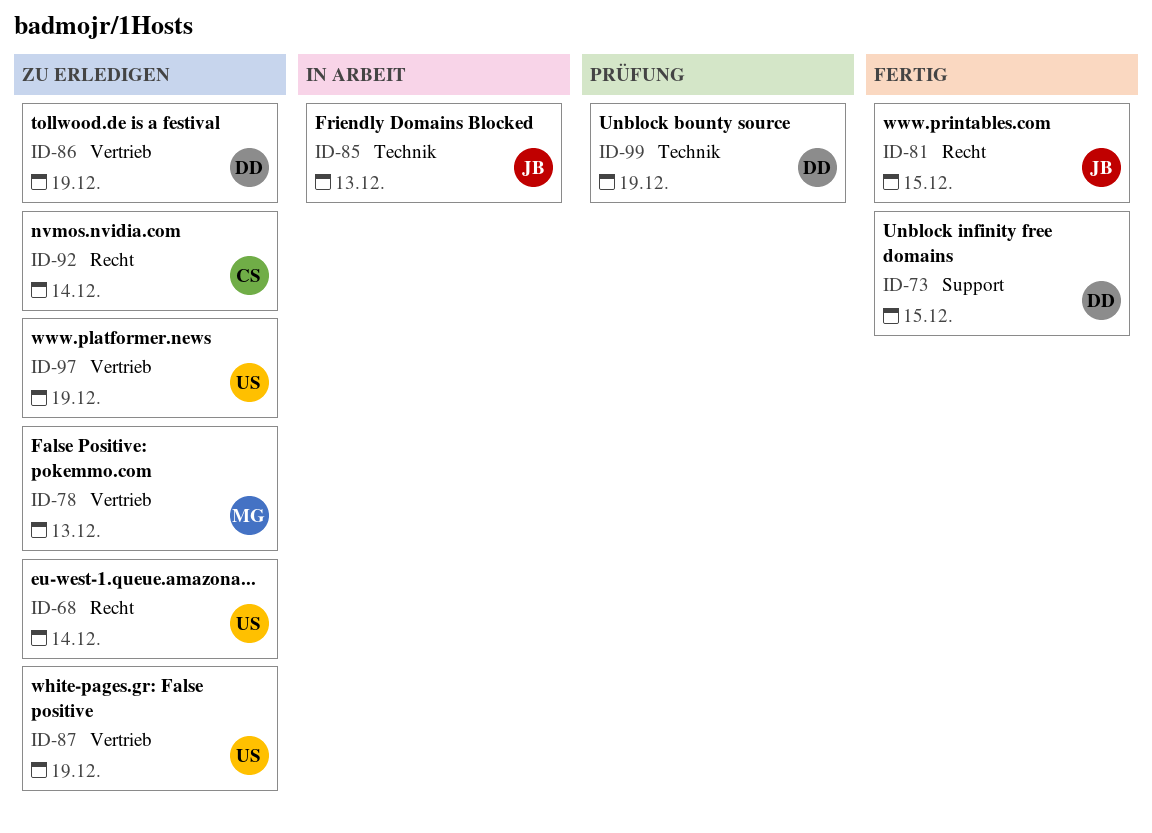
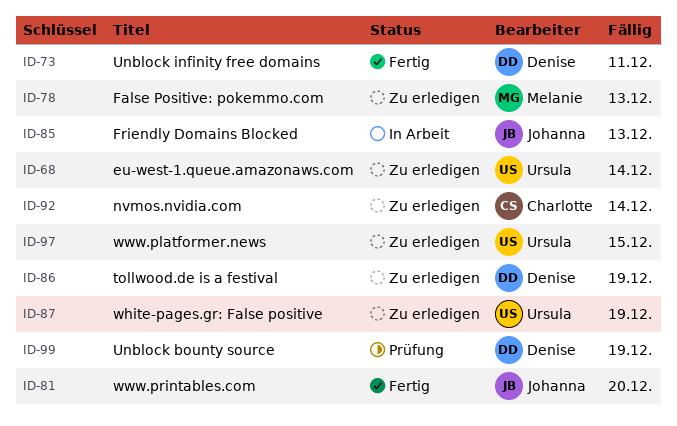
ID-73, due: Dec 15 -> Dec 11
ID-81, due: Dec 15 -> Dec 20
ID-97, due: Dec 19 -> Dec 15

